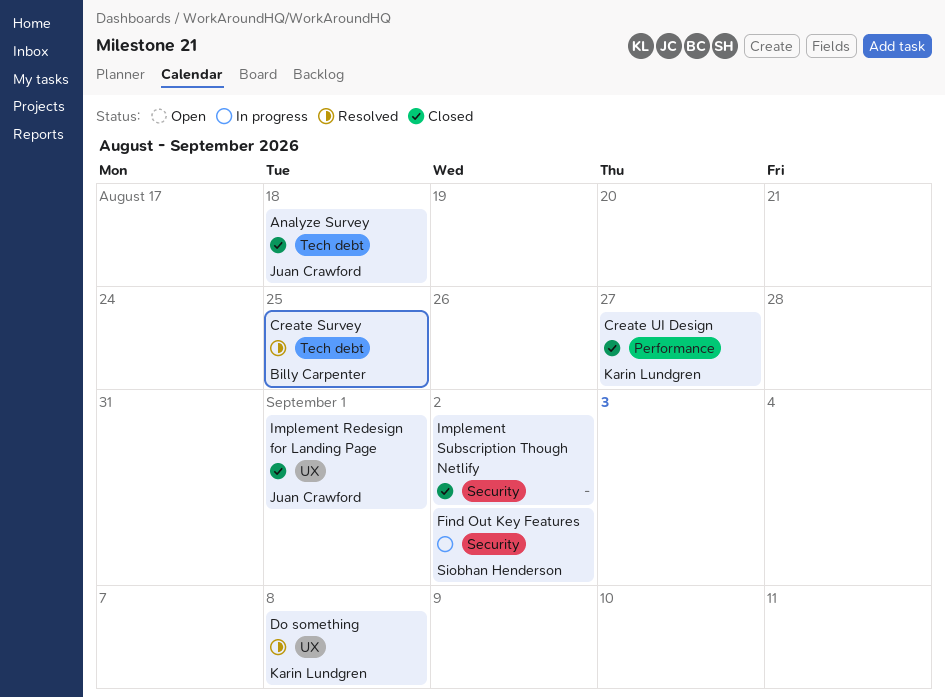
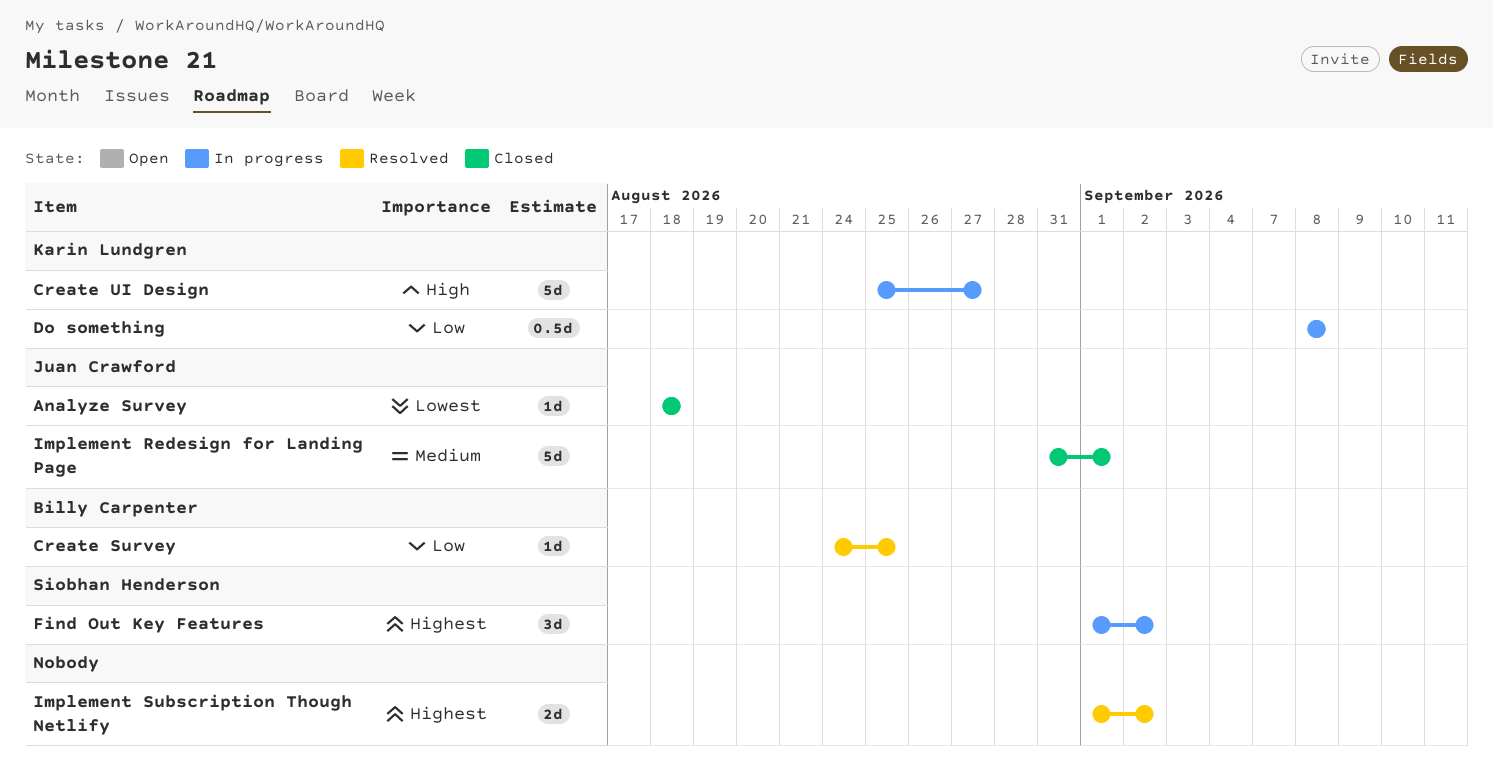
Create UI Design, status: Closed -> In progress
Do something, status: Resolved -> In progress
Implement Subscription Though Netlify, status: Closed -> Resolved

